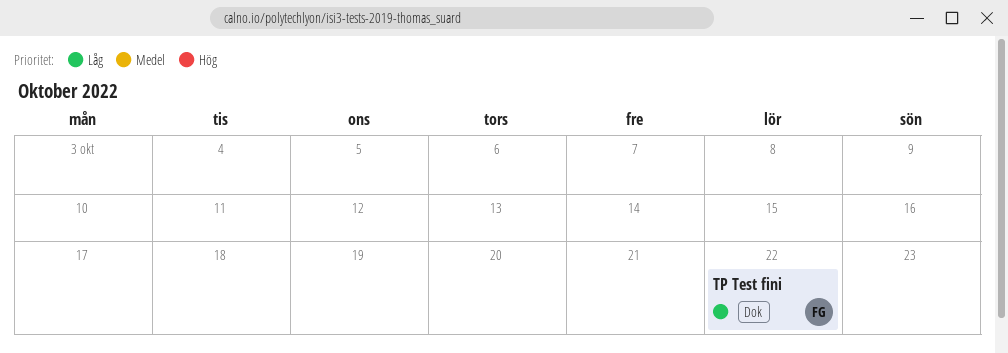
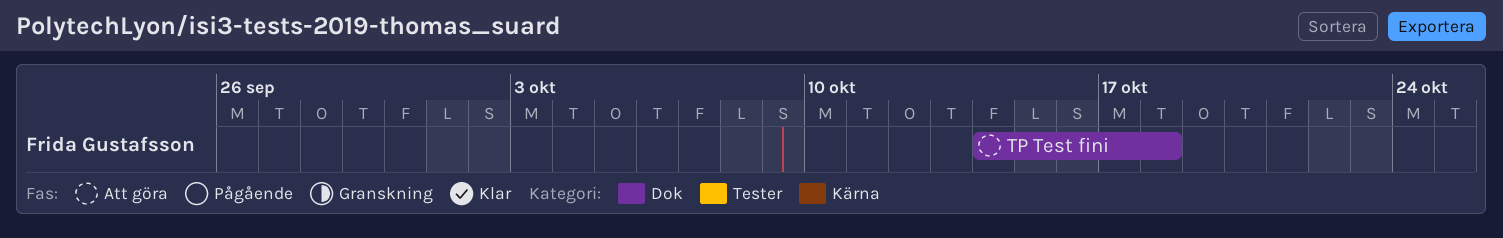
TP Test fini, due: Oct 22 -> Oct 18

